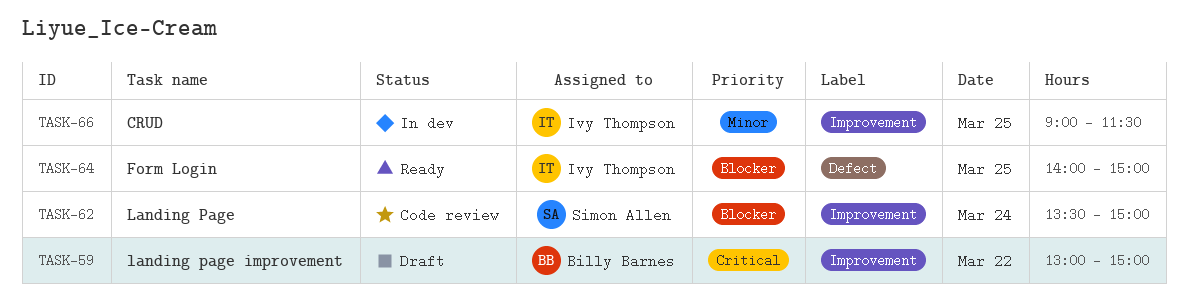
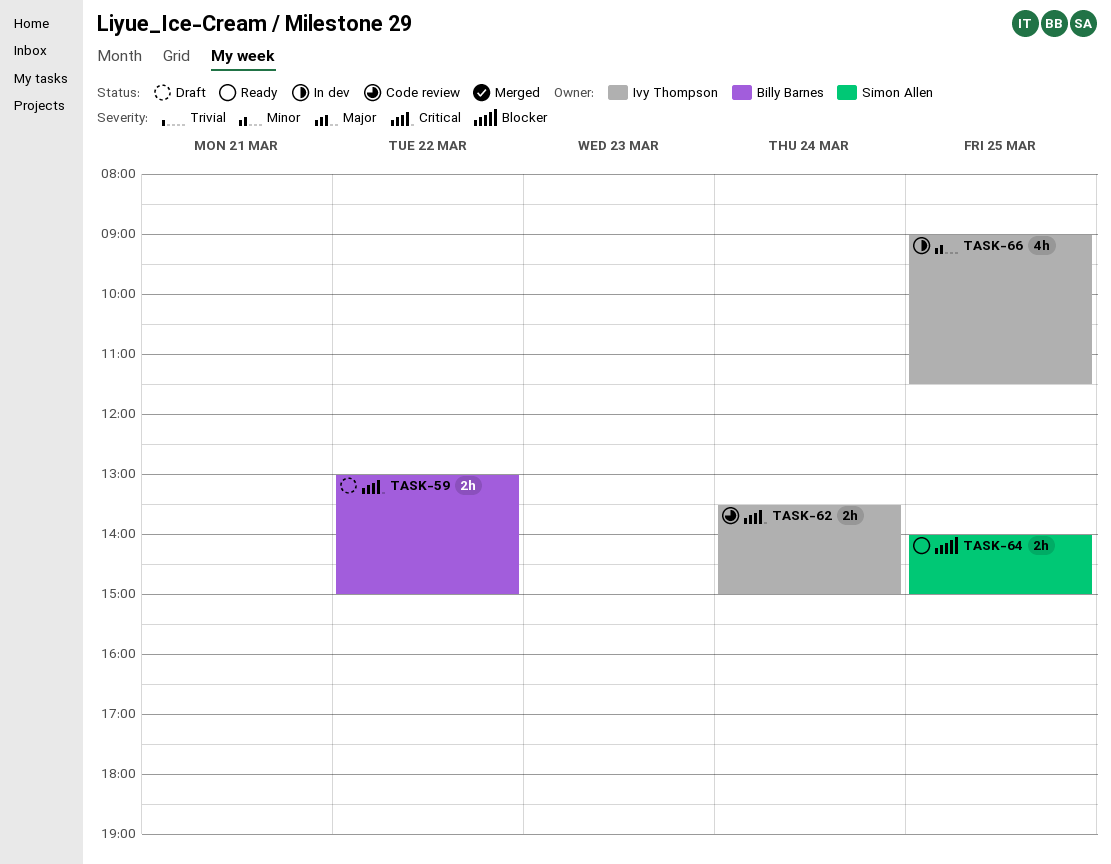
TASK-62, owner: Simon Allen -> Ivy Thompson
TASK-62, priority: Blocker -> Critical
TASK-64, owner: Ivy Thompson -> Simon Allen

